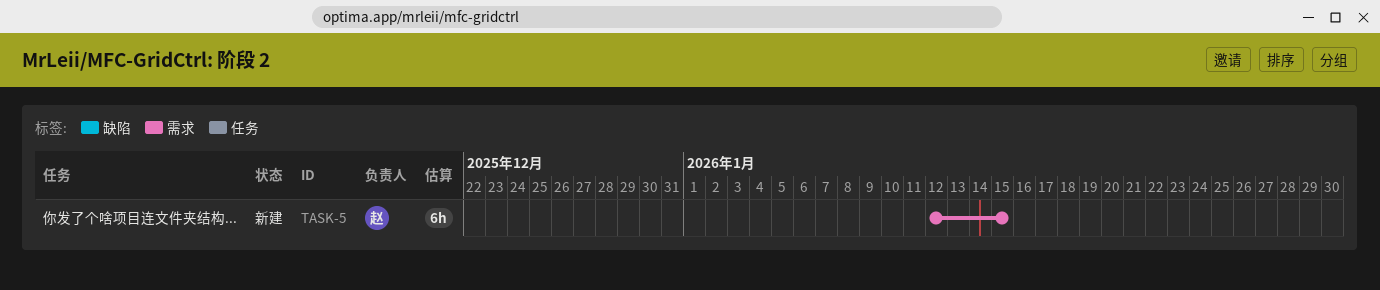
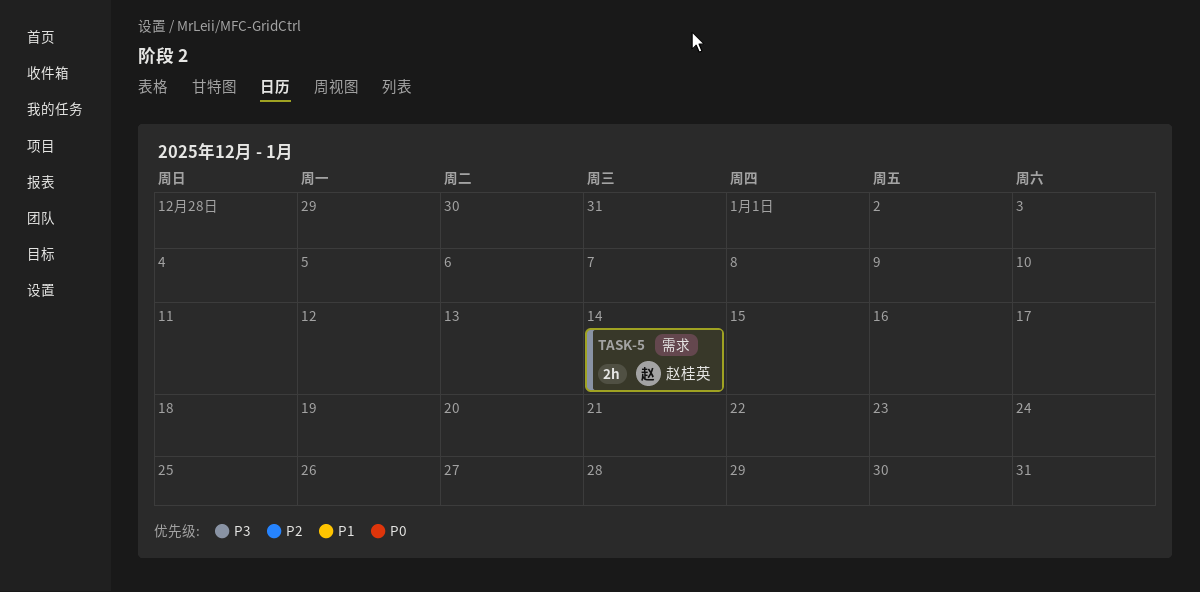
TASK-5, estimate: 6h -> 2h
TASK-5, due: Jan 15 -> Jan 14

